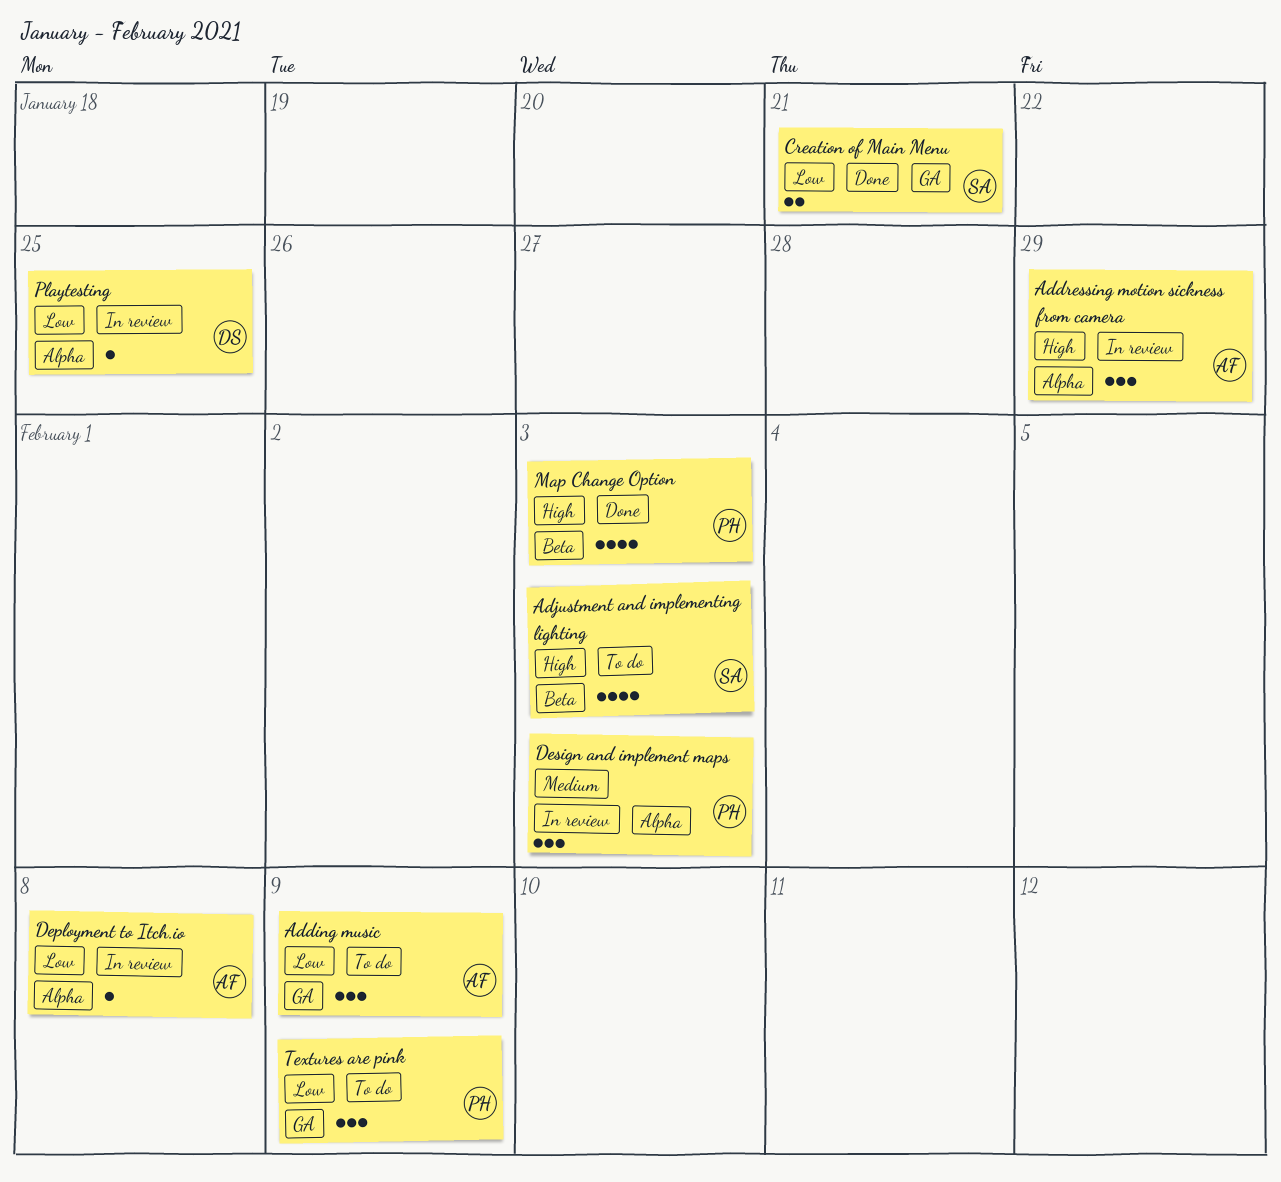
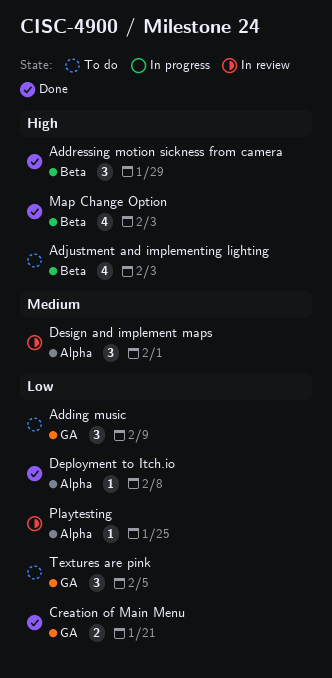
Addressing motion sickness from camera, status: In review -> Done
Addressing motion sickness from camera, label: Alpha -> Beta
Deployment to Itch.io, status: In review -> Done
Design and implement maps, due: Feb 3 -> Feb 1
Textures are pink, due: Feb 9 -> Feb 5

